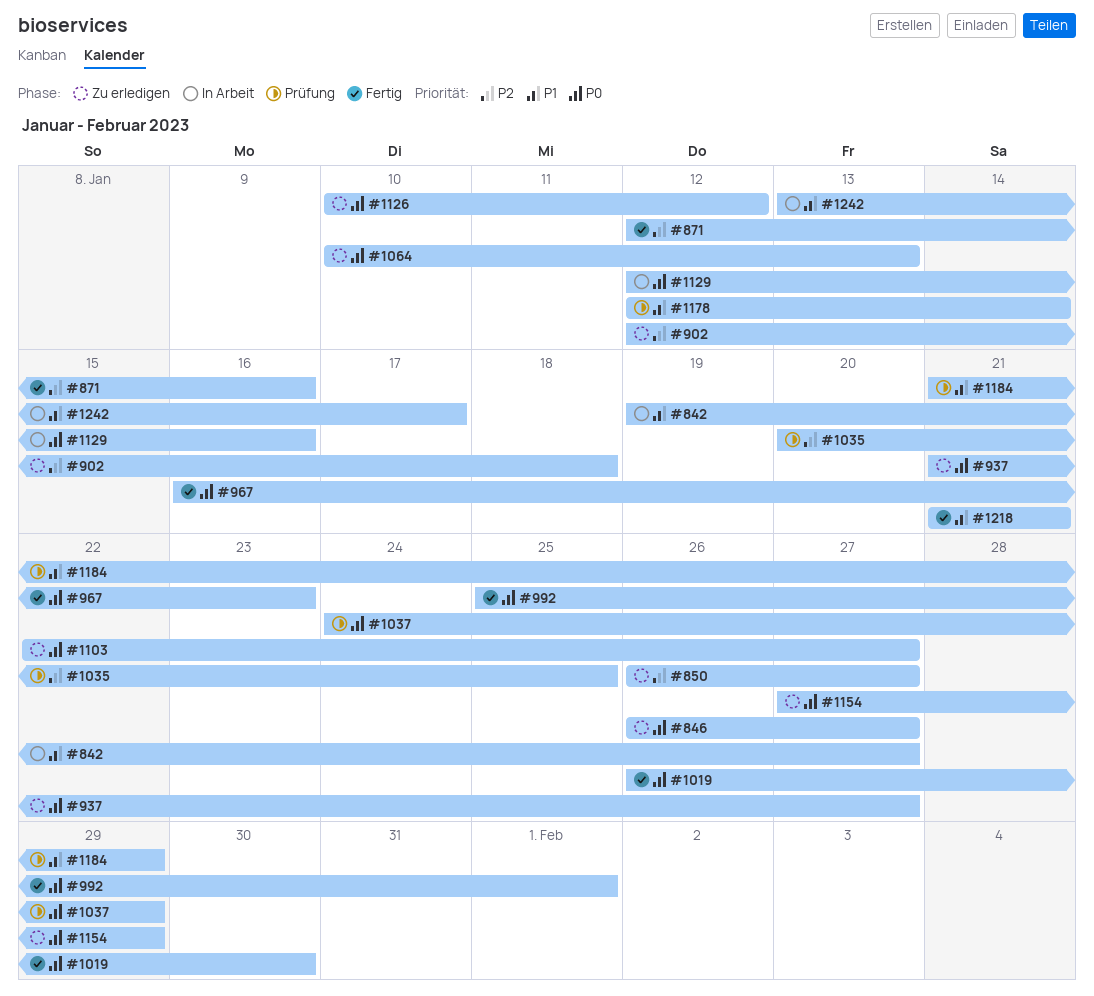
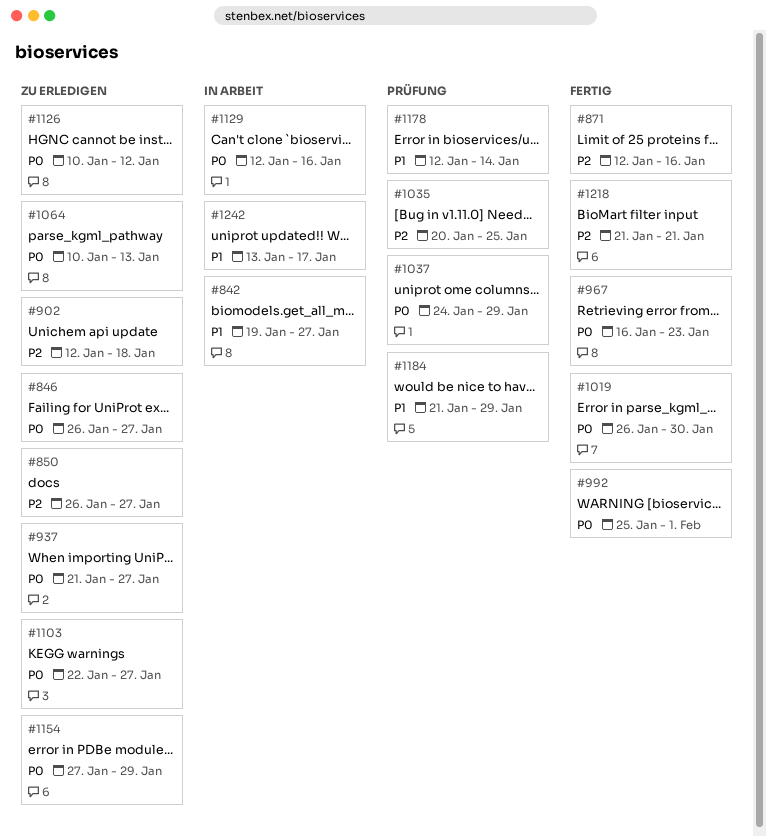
#1218, priority: P1 -> P2

